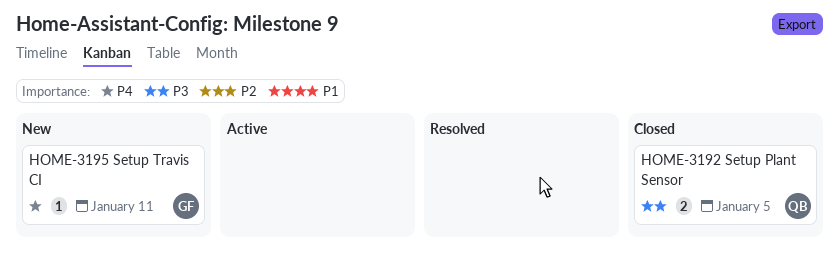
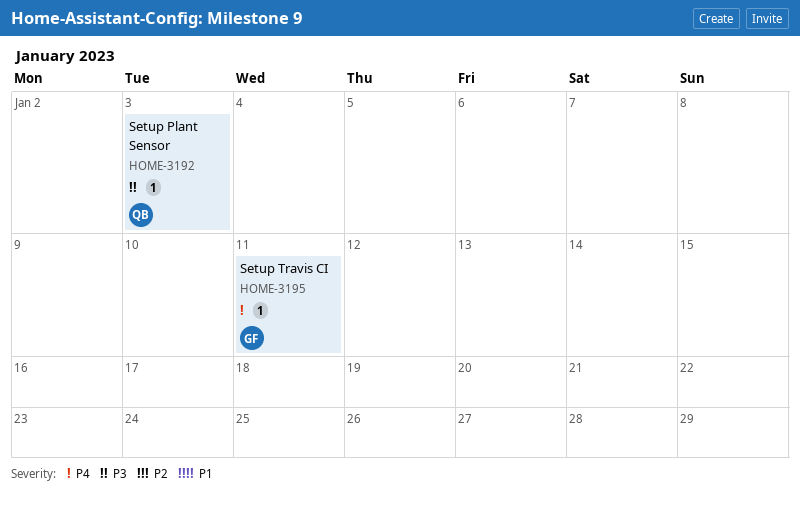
HOME-3192, estimate: 2 -> 1
HOME-3192, due: Jan 5 -> Jan 3

